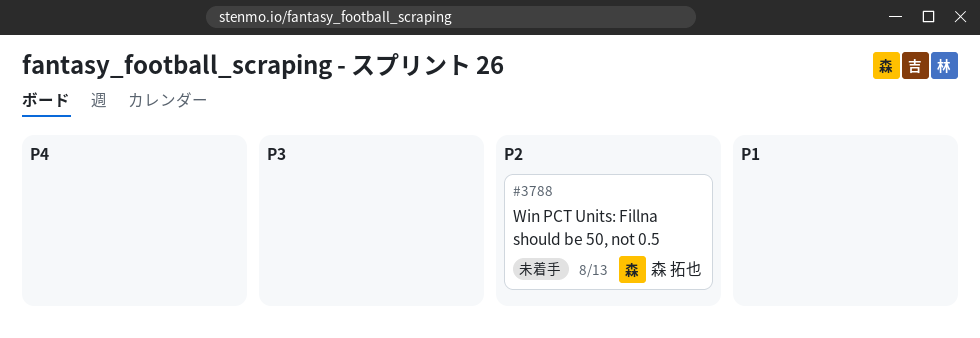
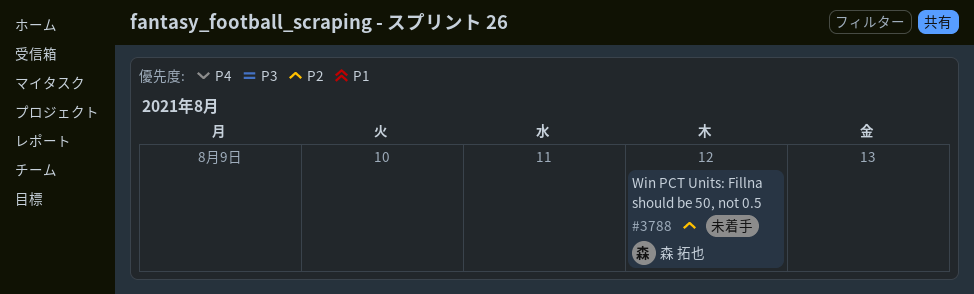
#3788, due: Aug 13 -> Aug 12

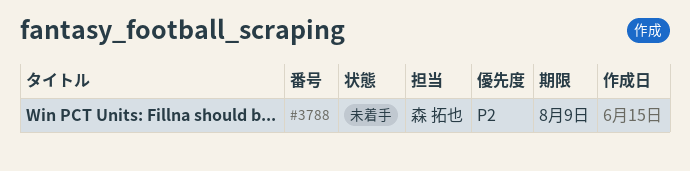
#3788, due: Aug 12 -> Aug 9

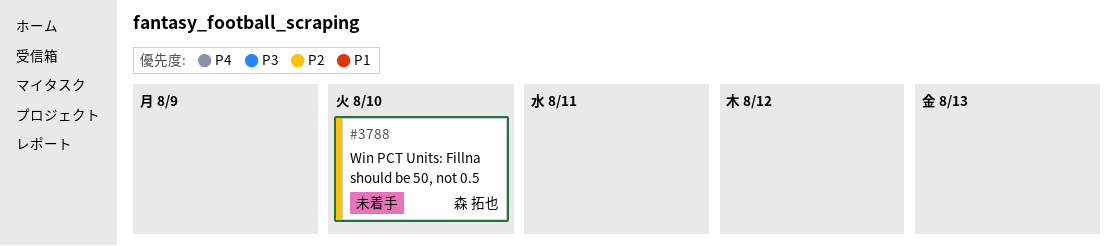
#3788, due: Aug 9 -> Aug 10

